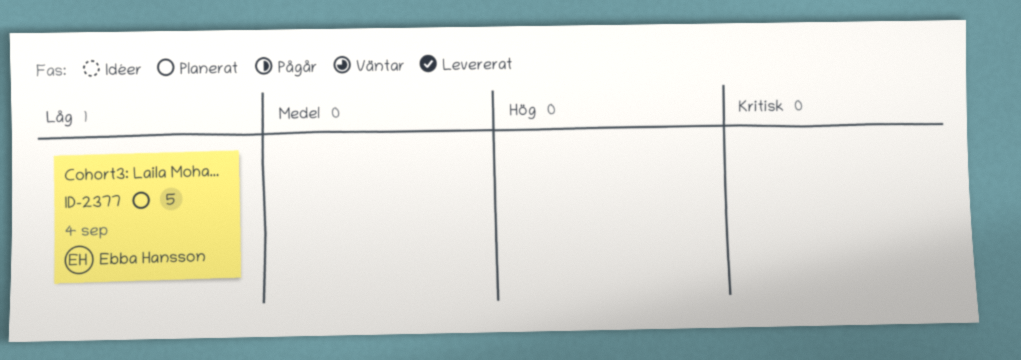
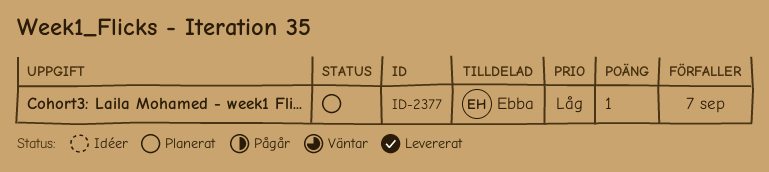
ID-2377, estimate: 5 -> 1
ID-2377, due: Sep 4 -> Sep 7

